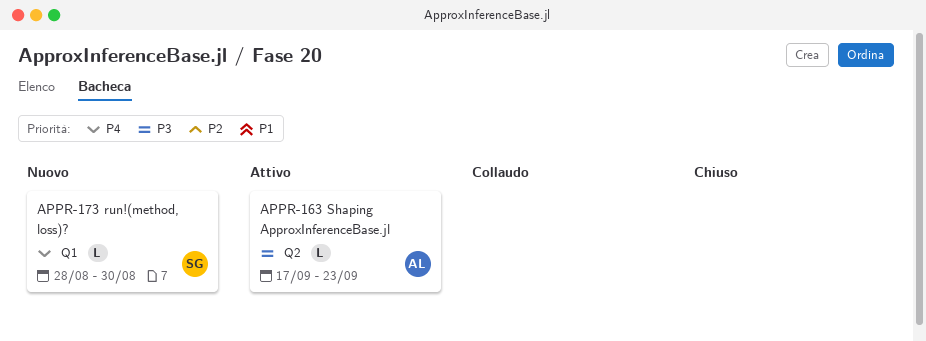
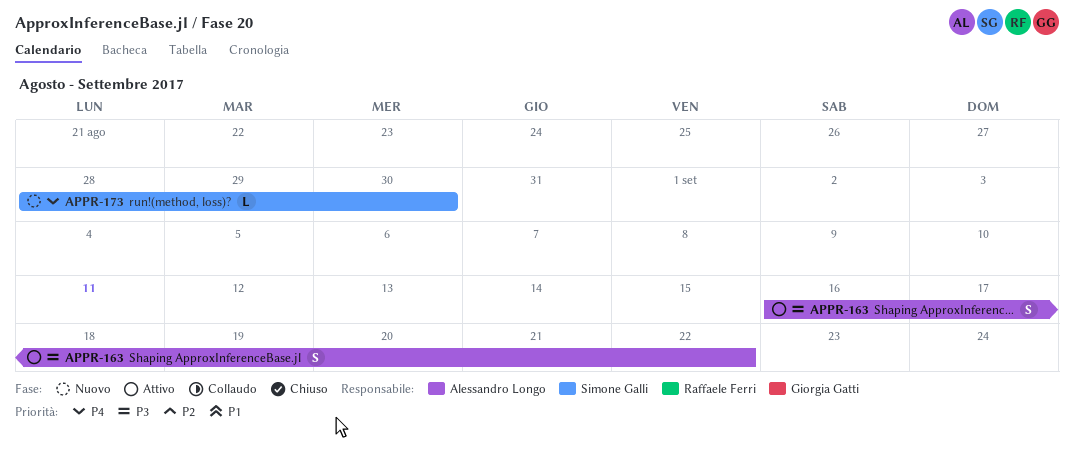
APPR-163, estimate: L -> S
APPR-163, start: Sep 17 -> Sep 16
APPR-163, due: Sep 23 -> Sep 22

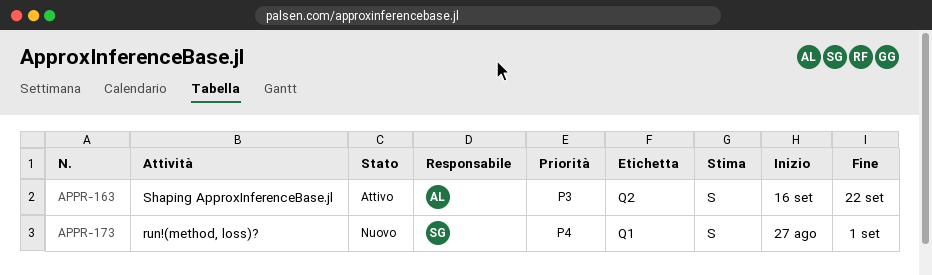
APPR-173, estimate: L -> S
APPR-173, start: Aug 28 -> Aug 27
APPR-173, due: Aug 30 -> Sep 1

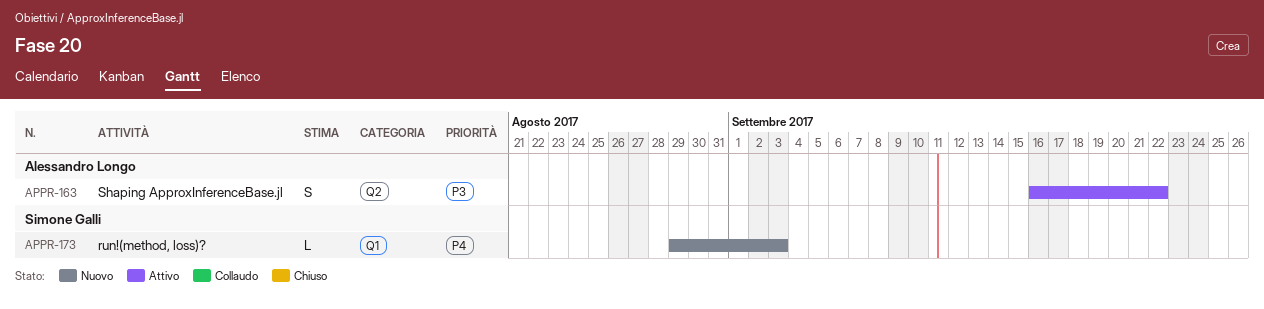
APPR-173, estimate: S -> L
APPR-173, start: Aug 27 -> Aug 29
APPR-173, due: Sep 1 -> Sep 3

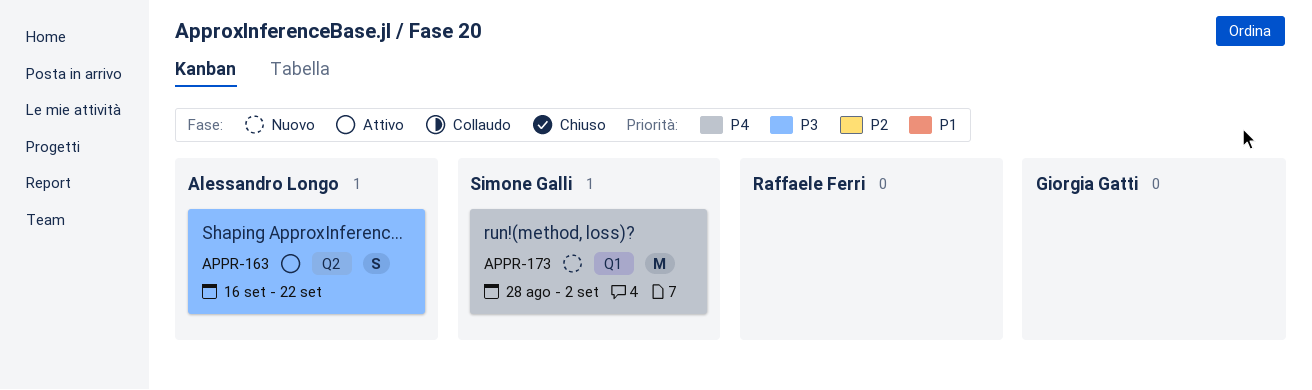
APPR-173, estimate: L -> M
APPR-173, start: Aug 29 -> Aug 28
APPR-173, due: Sep 3 -> Sep 2

